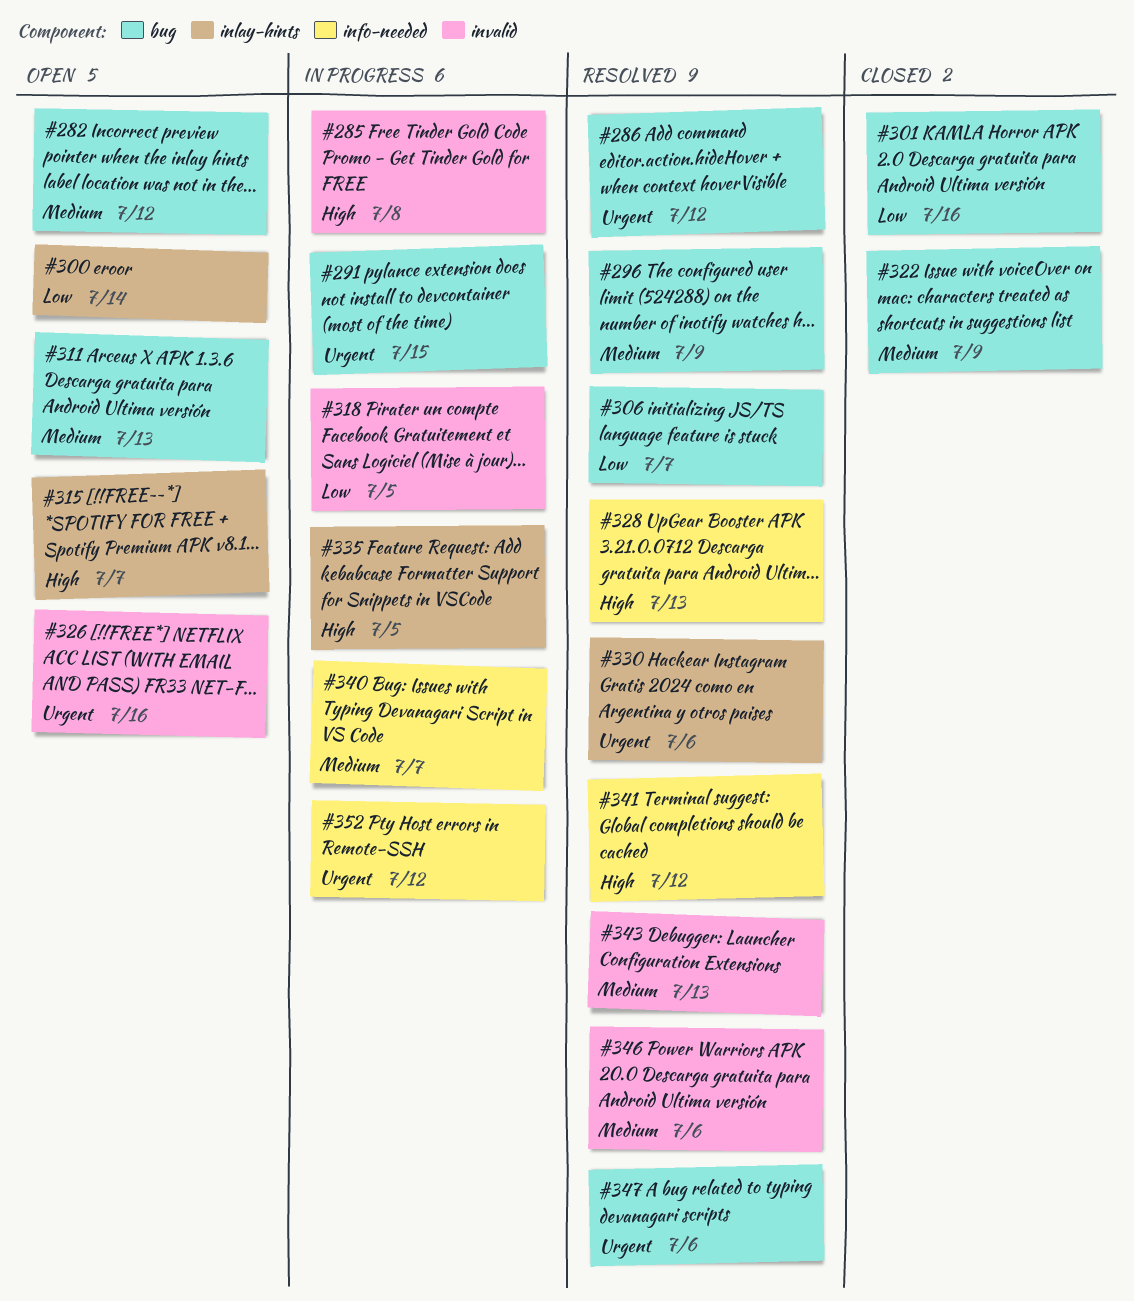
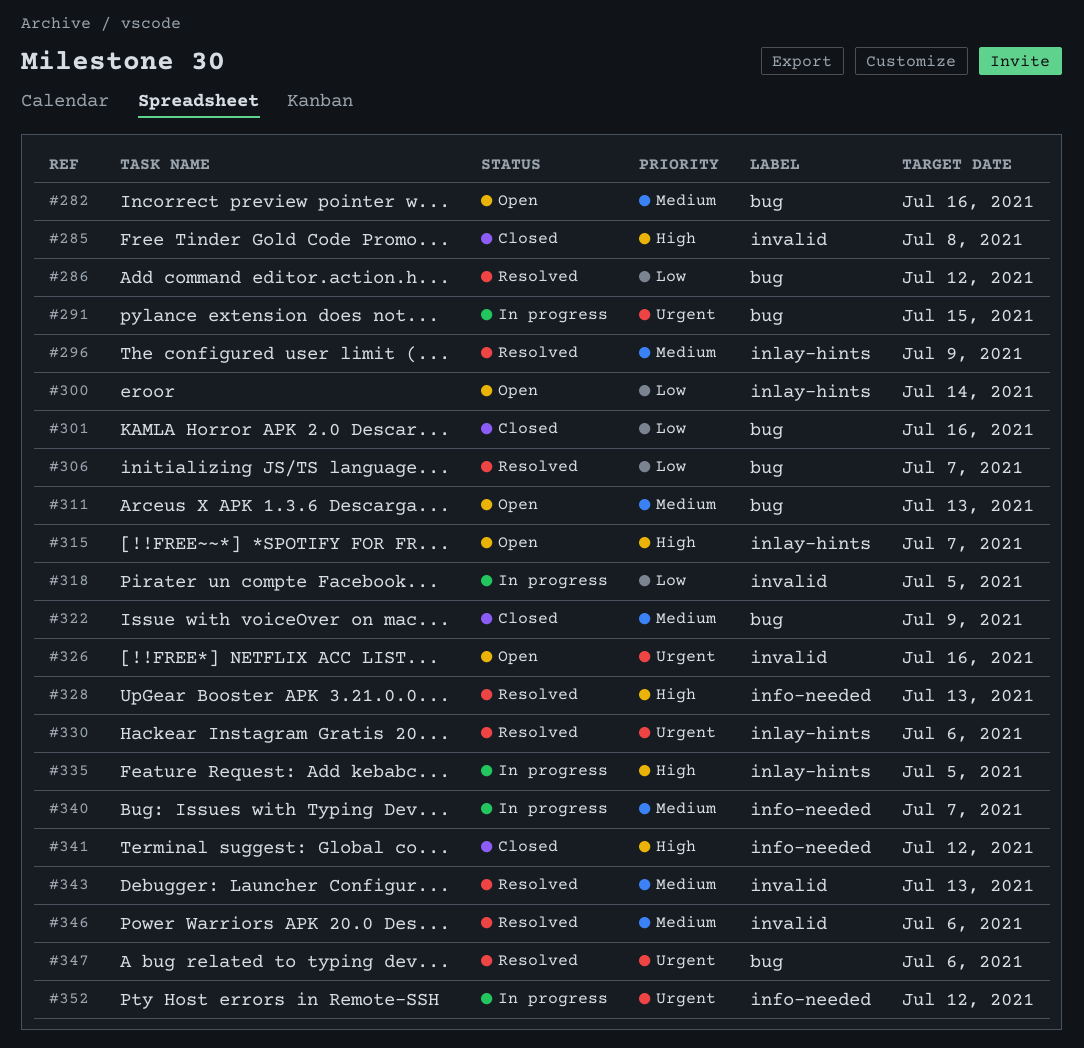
#282, due: Jul 12 -> Jul 16
#285, status: In progress -> Closed
#286, priority: Urgent -> Low
#296, label: bug -> inlay-hints
#341, status: Resolved -> Closed

